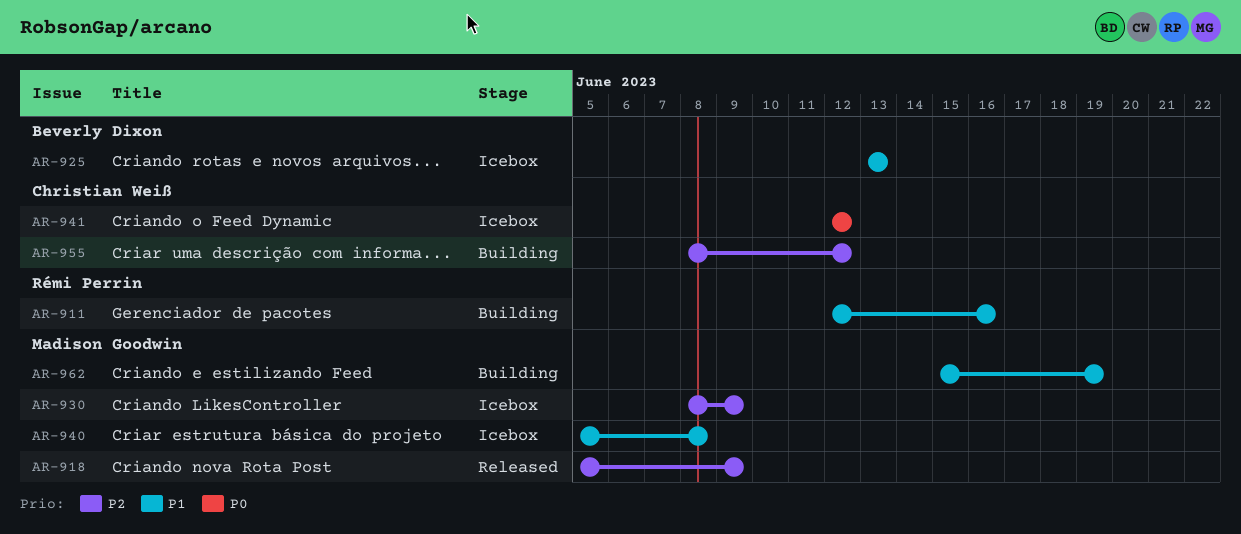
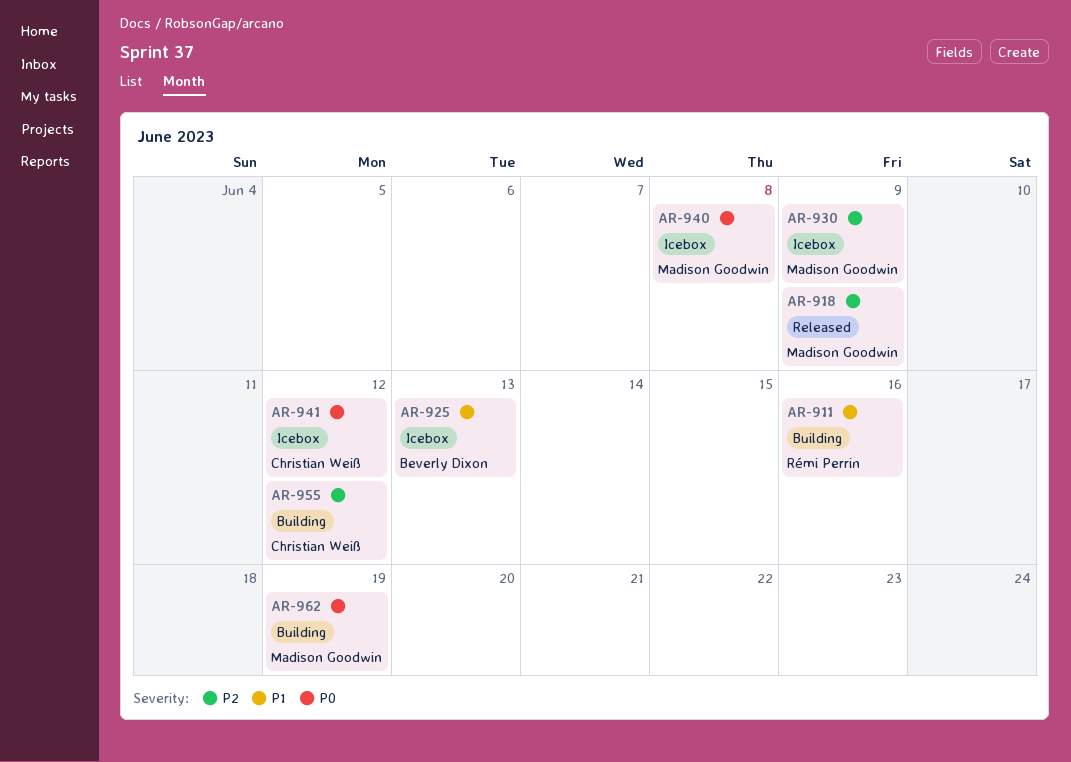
AR-940, priority: P1 -> P0
AR-962, priority: P1 -> P0

